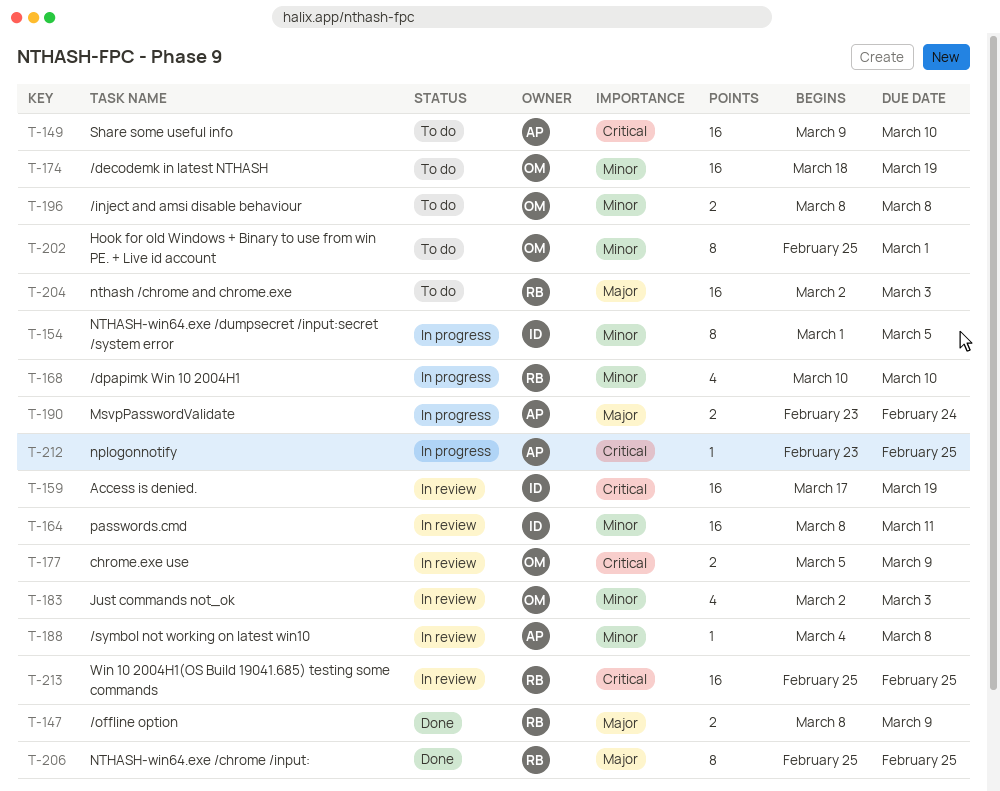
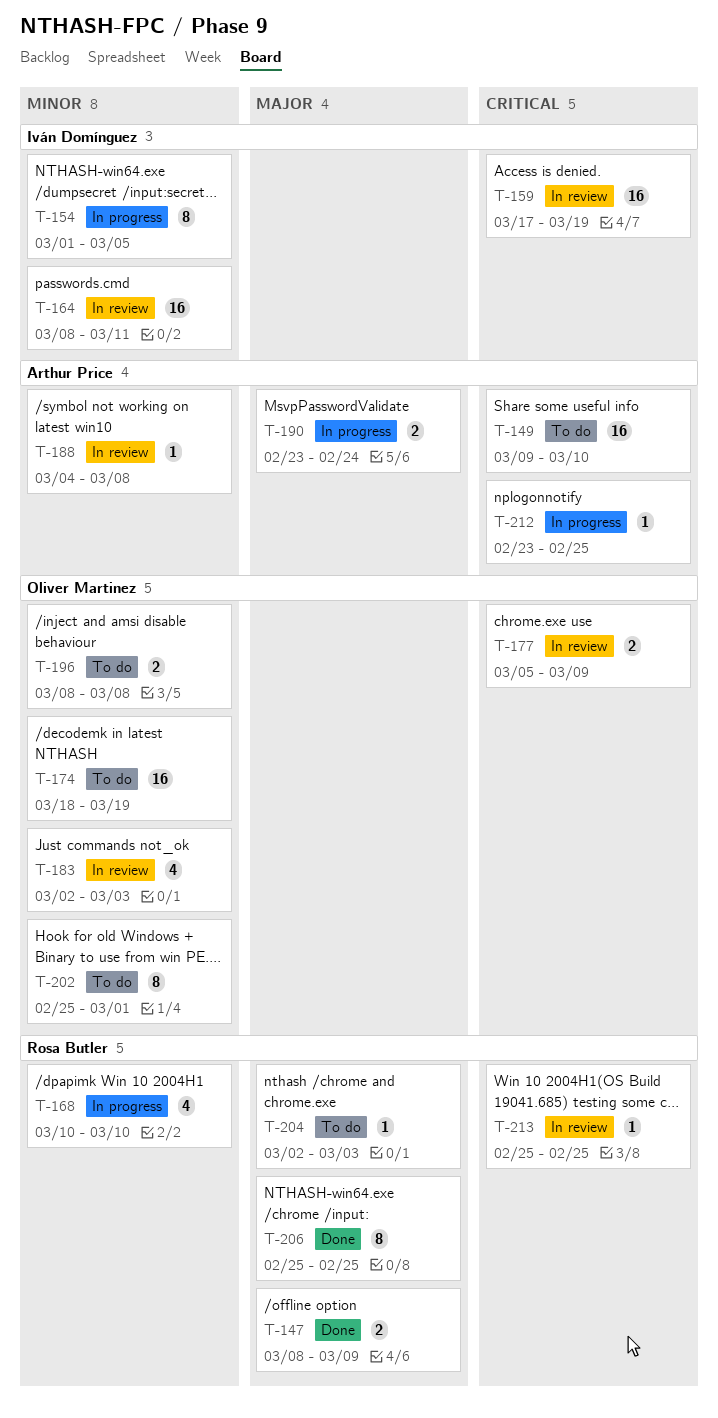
T-204, estimate: 16 -> 1
T-213, estimate: 16 -> 1

